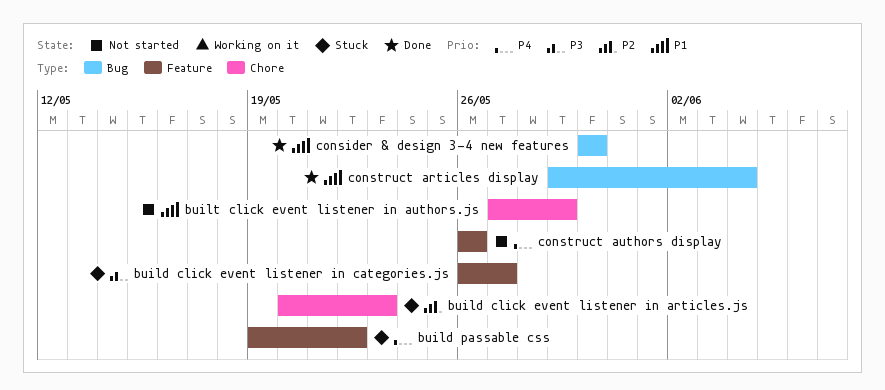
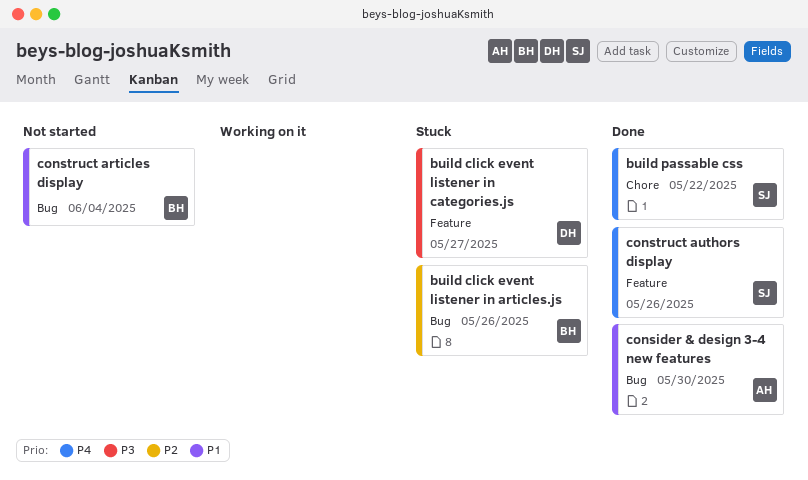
build click event listener in articles.js, label: Chore -> Bug
build click event listener in articles.js, due: May 23 -> May 26
build passable css, status: Stuck -> Done
build passable css, label: Feature -> Chore
built click event listener in authors.js: present -> none
construct articles display, status: Done -> Not started
construct authors display, status: Not started -> Done

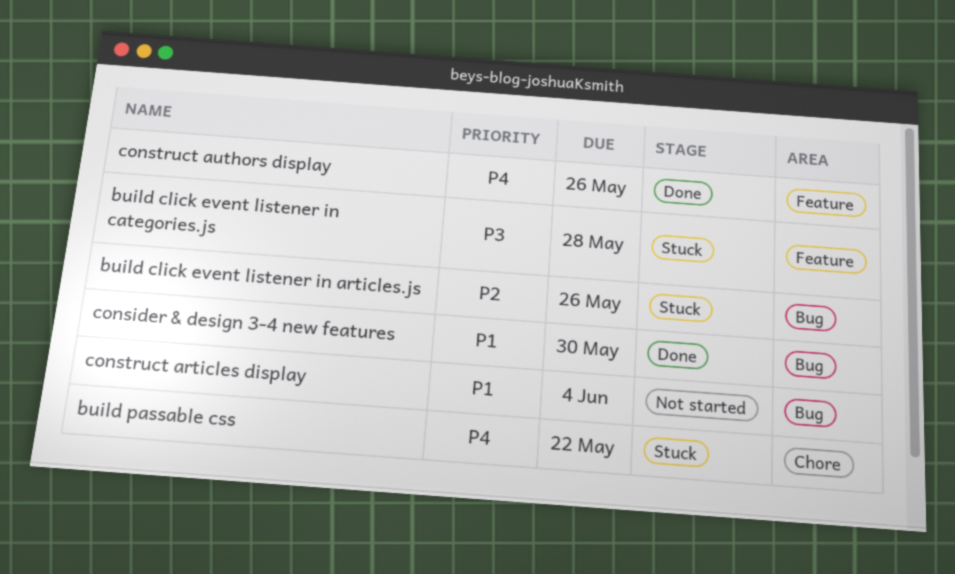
build click event listener in categories.js, due: May 27 -> May 28
build passable css, status: Done -> Stuck

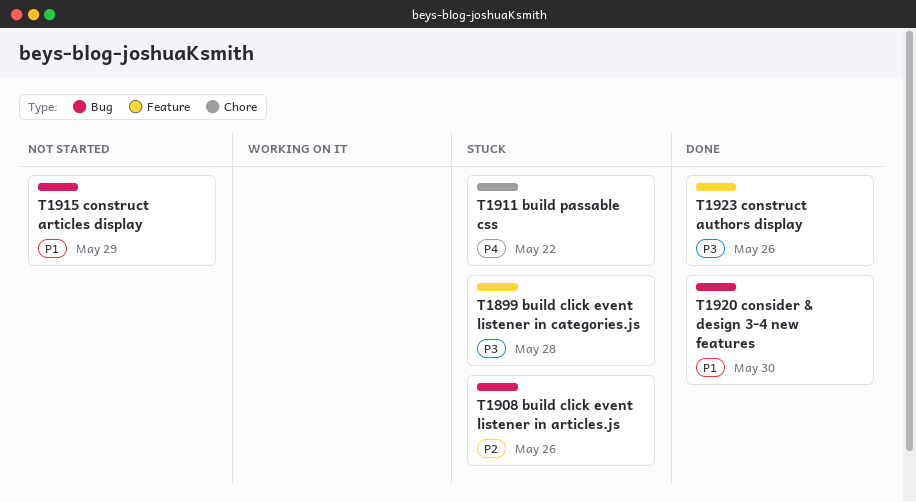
construct articles display, due: Jun 4 -> May 29
construct authors display, priority: P4 -> P3

